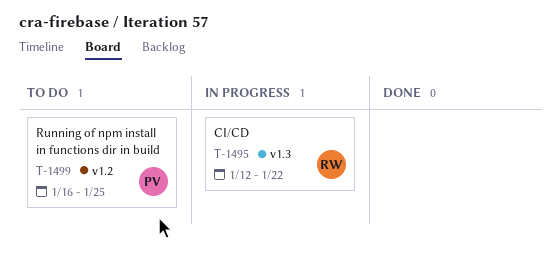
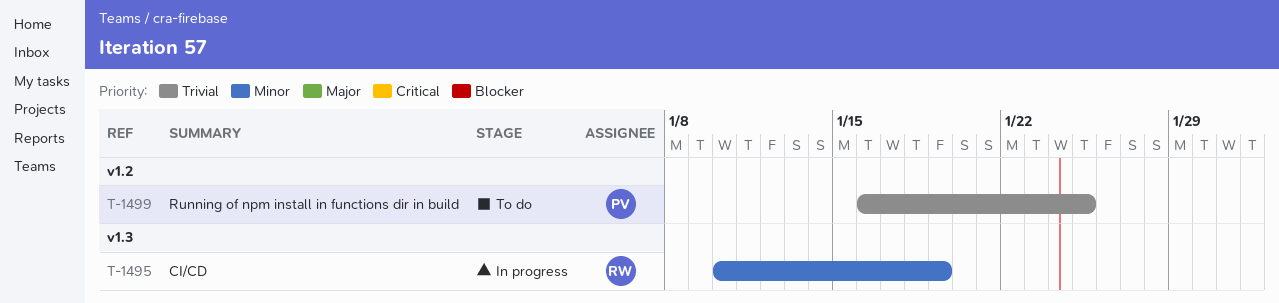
T-1495, start: Jan 12 -> Jan 10
T-1495, due: Jan 22 -> Jan 19

